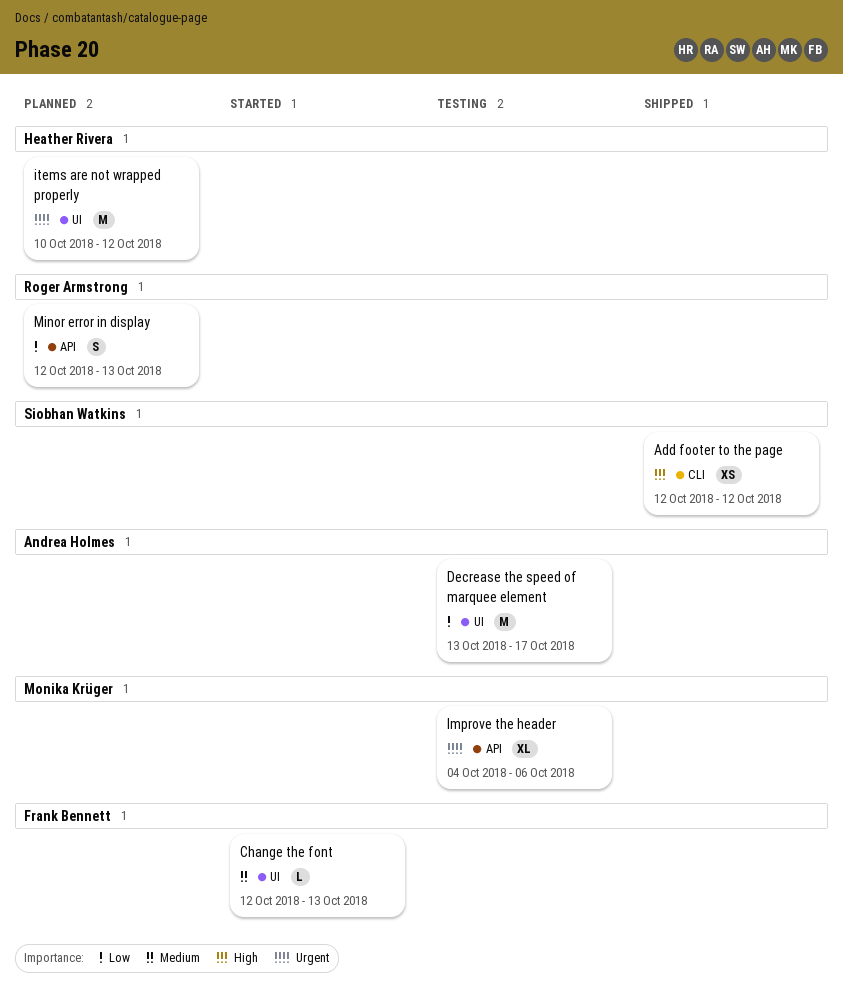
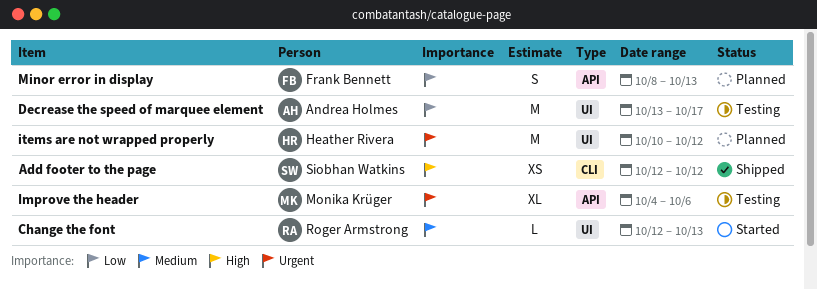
Change the font, owner: Frank Bennett -> Roger Armstrong
Minor error in display, owner: Roger Armstrong -> Frank Bennett
Minor error in display, start: Oct 12 -> Oct 8

